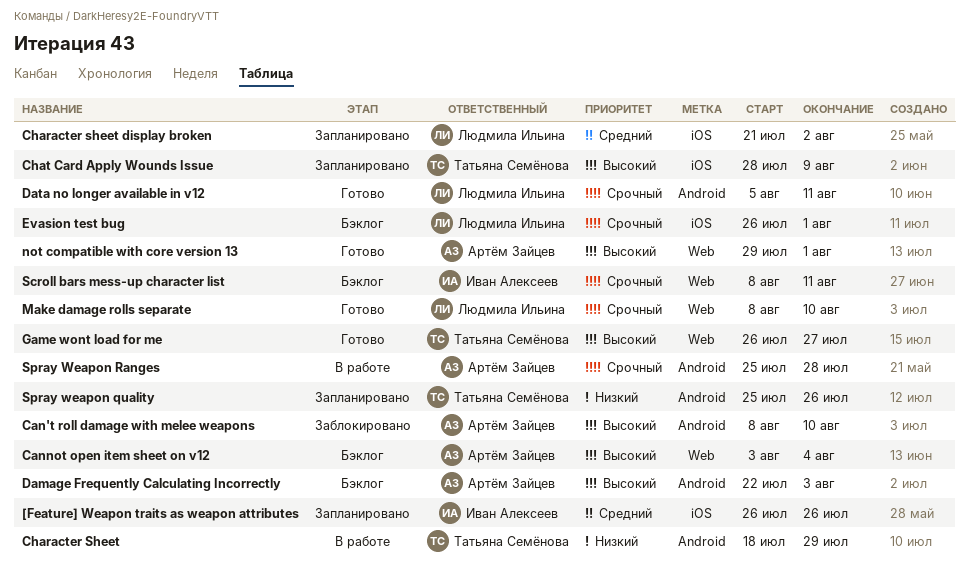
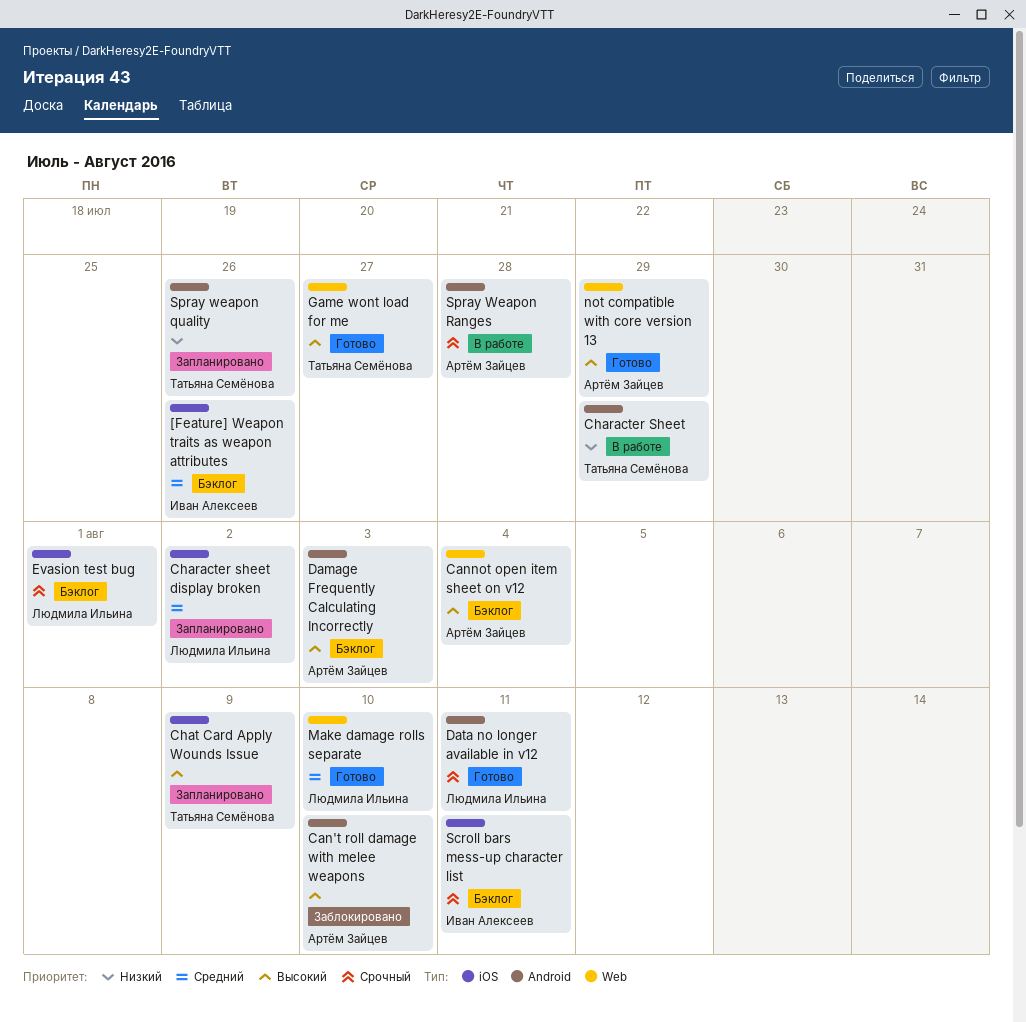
[Feature] Weapon traits as weapon attributes, status: Запланировано -> Бэклог
Make damage rolls separate, priority: Срочный -> Средний
not compatible with core version 13, due: Aug 1 -> Jul 29
Scroll bars mess-up character list, label: Web -> iOS

